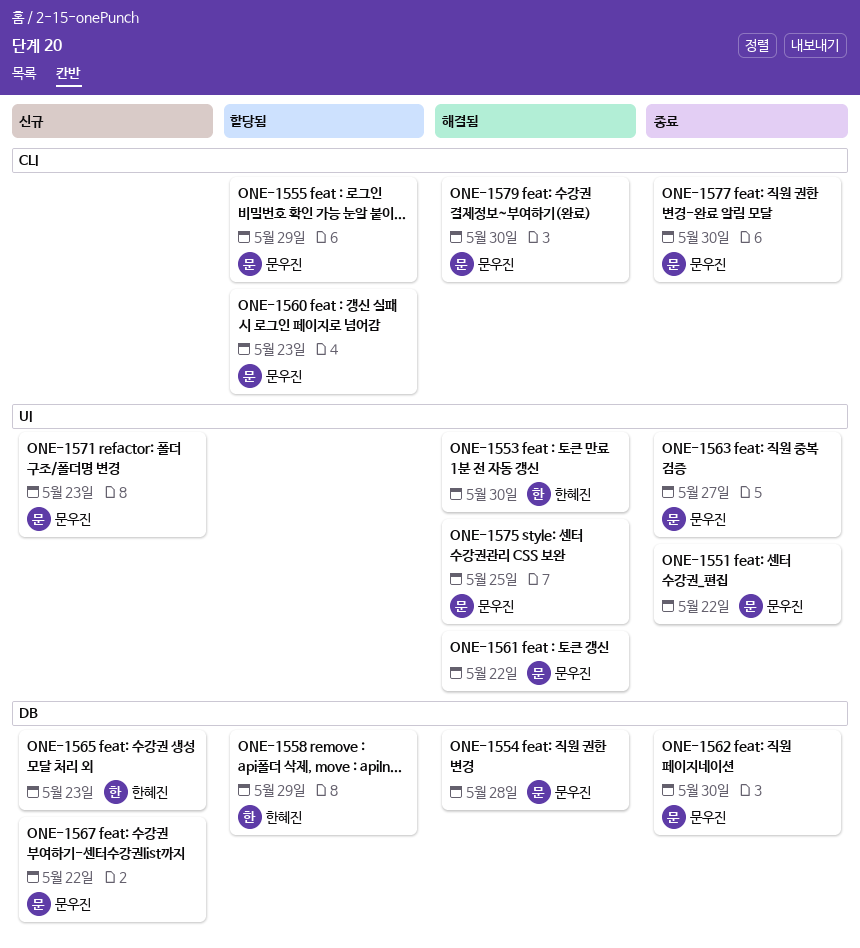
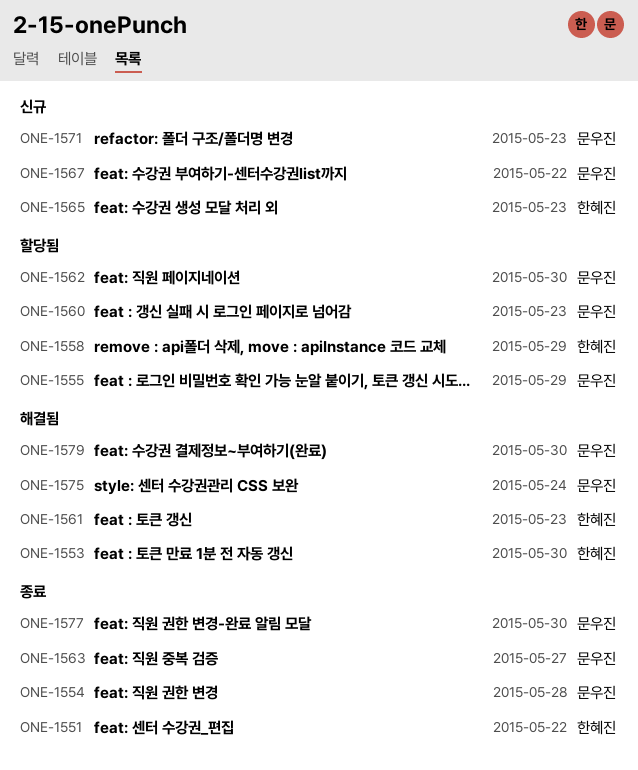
ONE-1551, owner: 문우진 -> 한혜진
ONE-1554, status: 해결됨 -> 종료
ONE-1561, owner: 문우진 -> 한혜진
ONE-1561, due: May 22 -> May 23
ONE-1562, status: 종료 -> 할당됨
ONE-1575, due: May 25 -> May 24

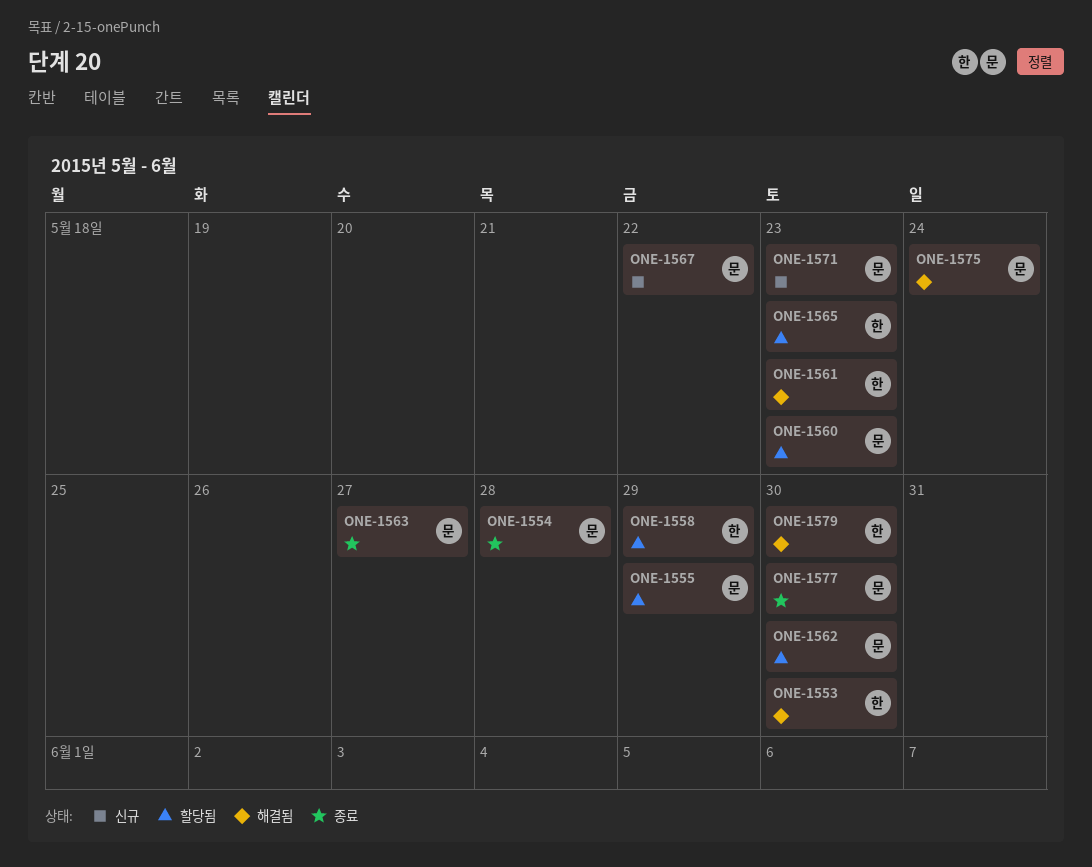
ONE-1551: present -> none
ONE-1565, status: 신규 -> 할당됨
ONE-1579, owner: 문우진 -> 한혜진

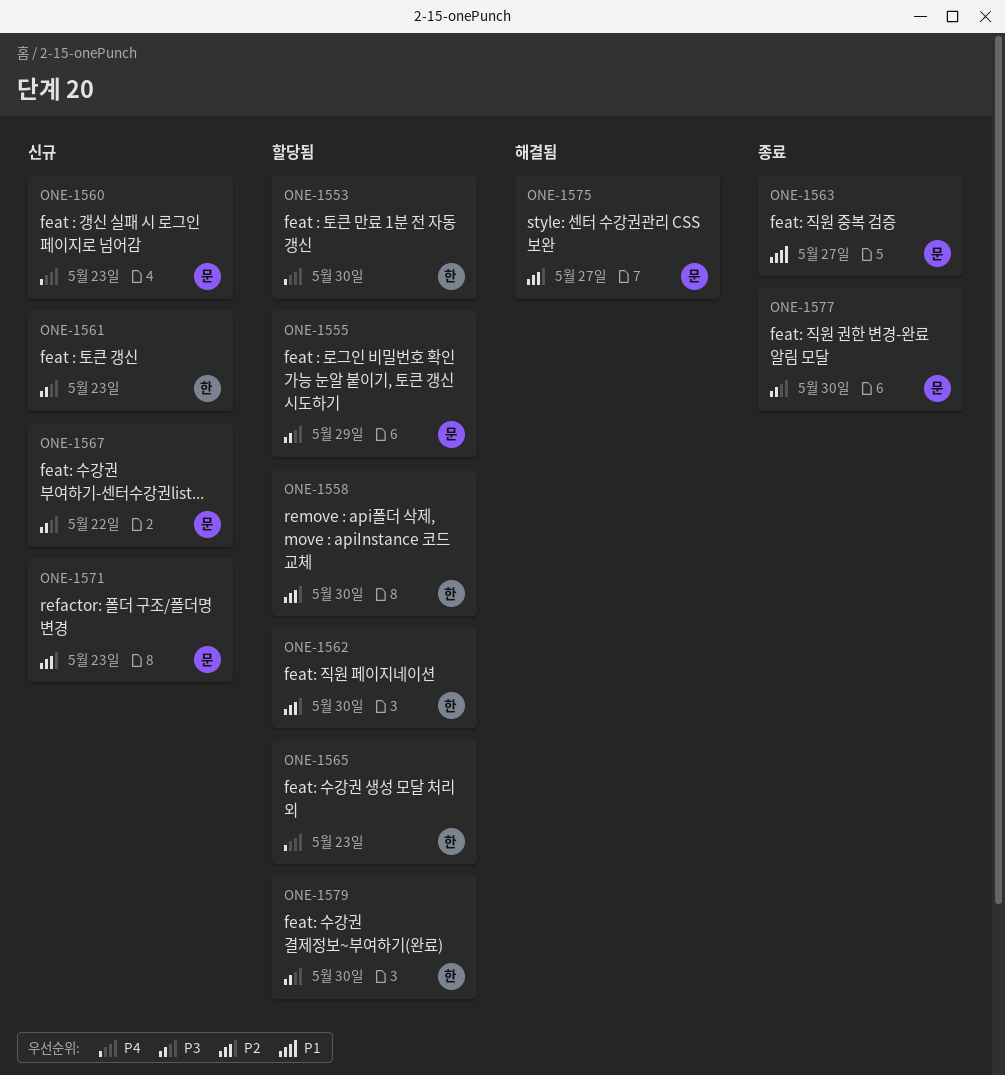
ONE-1553, status: 해결됨 -> 할당됨
ONE-1554: present -> none
ONE-1558, due: May 29 -> May 30
ONE-1560, status: 할당됨 -> 신규
ONE-1561, status: 해결됨 -> 신규
ONE-1562, owner: 문 -> 한
ONE-1575, due: May 24 -> May 27
ONE-1579, status: 해결됨 -> 할당됨

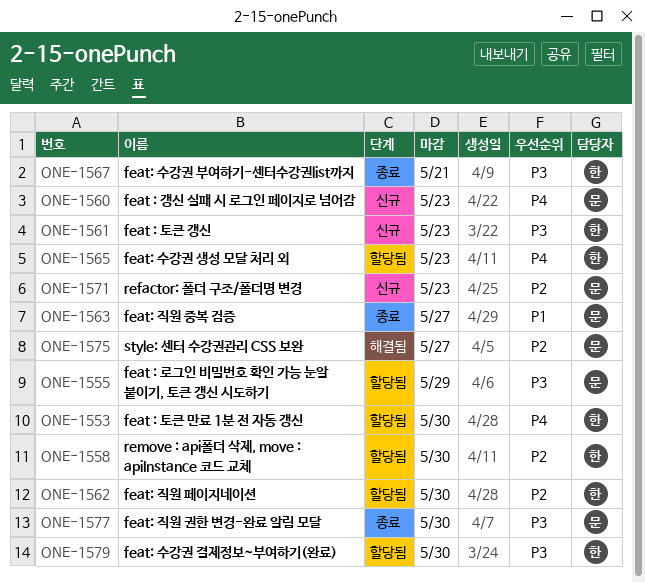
ONE-1567, status: 신규 -> 종료
ONE-1567, owner: 문 -> 한
ONE-1567, due: May 22 -> May 21

